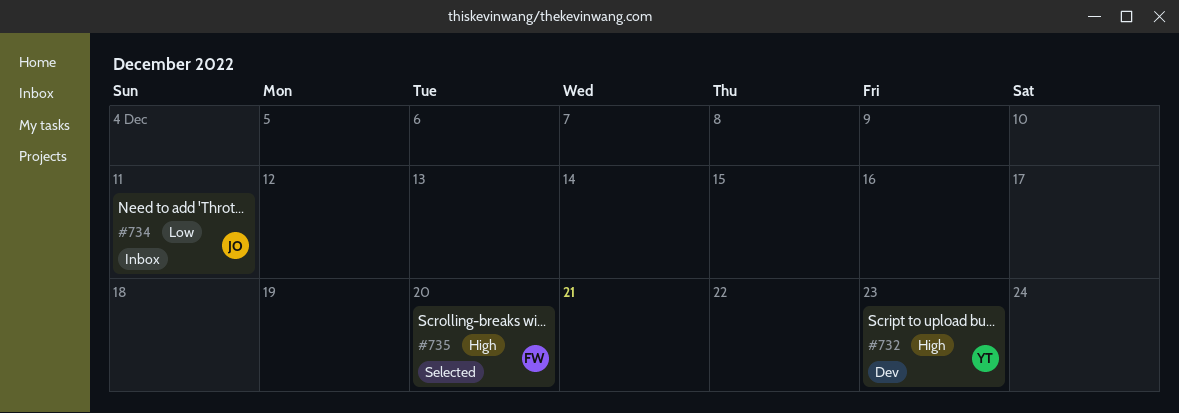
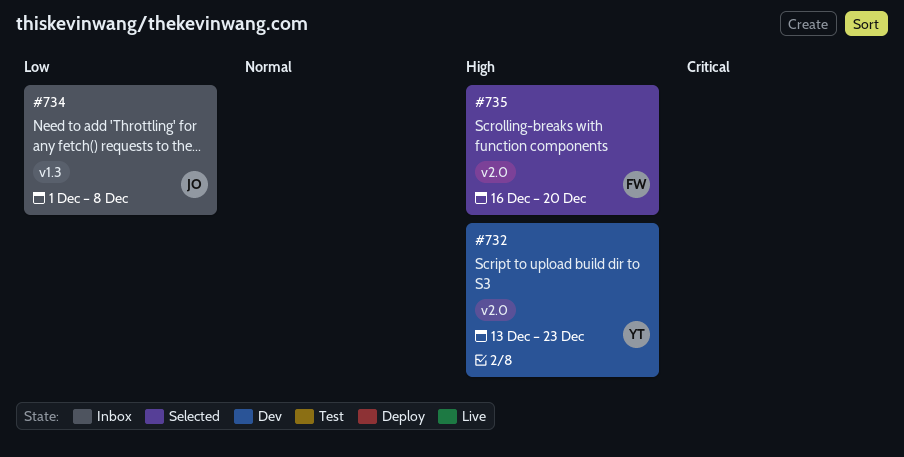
#734, due: Dec 11 -> Dec 8

